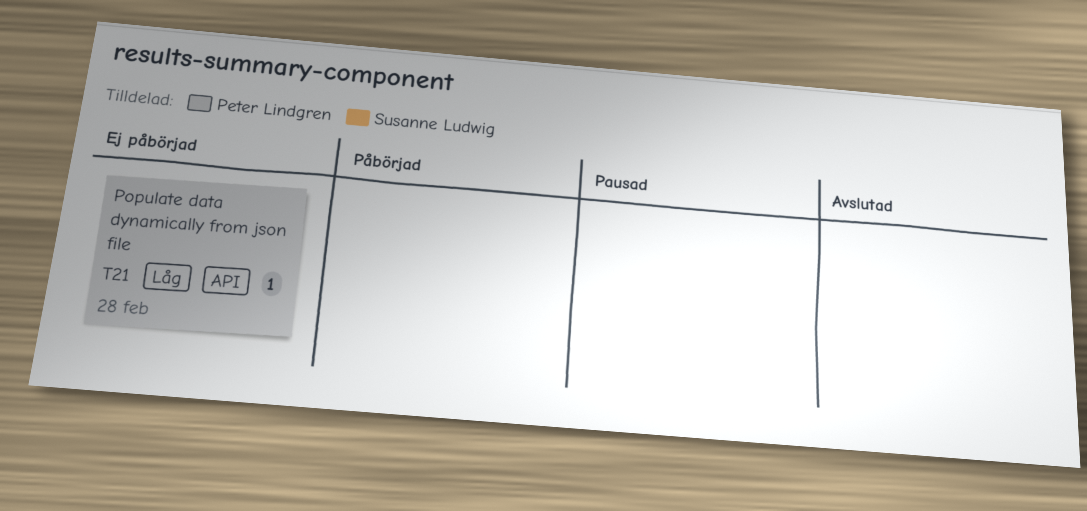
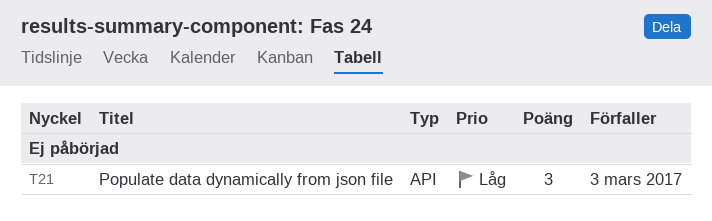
T21, estimate: 1 -> 3
T21, due: Feb 28 -> Mar 3

